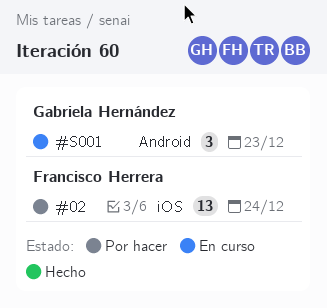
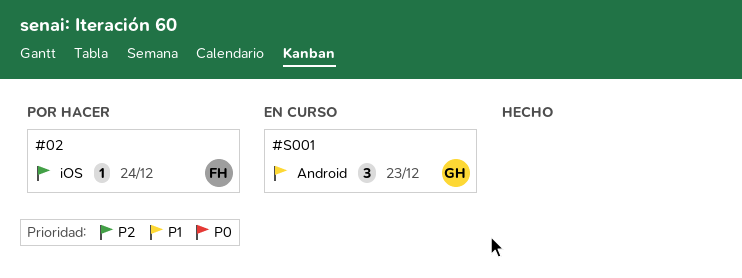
#02, estimate: 13 -> 1

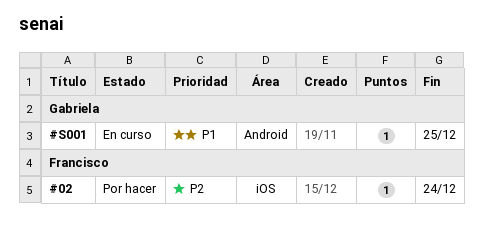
#S001, estimate: 3 -> 1
#S001, due: Dec 23 -> Dec 25

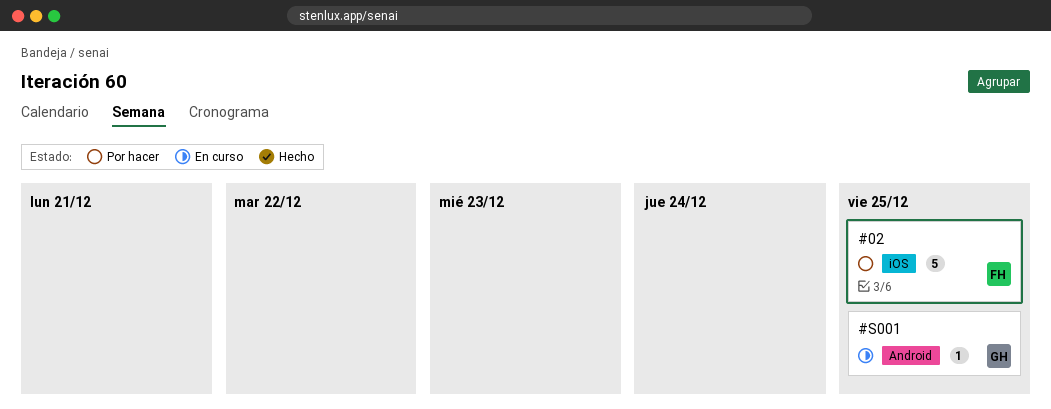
#02, estimate: 1 -> 5
#02, due: Dec 24 -> Dec 25

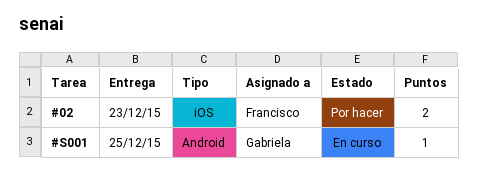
#02, estimate: 5 -> 2
#02, due: Dec 25 -> Dec 23

